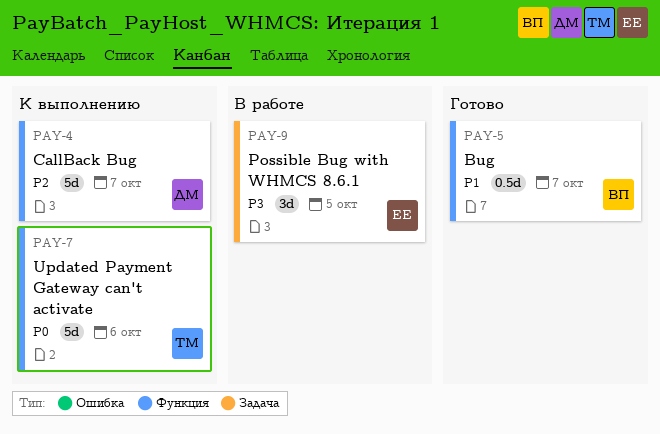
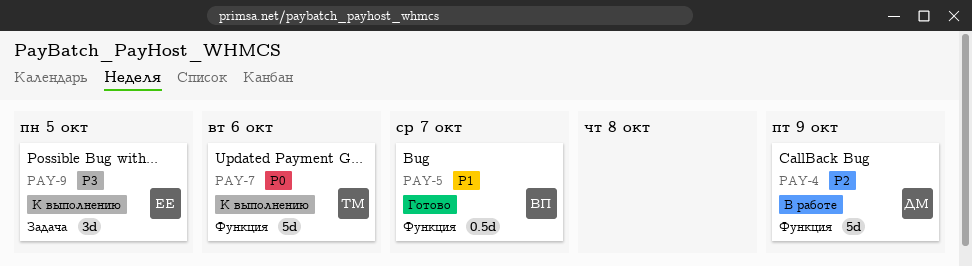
PAY-4, status: К выполнению -> В работе
PAY-4, due: Oct 7 -> Oct 9
PAY-9, status: В работе -> К выполнению

